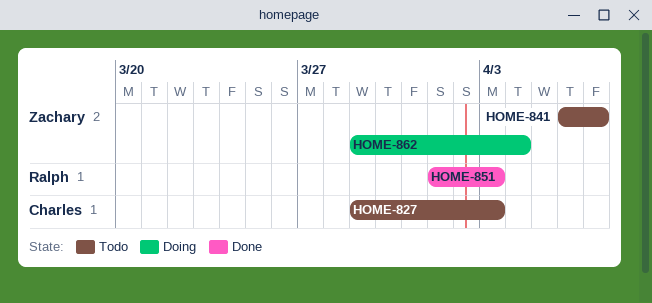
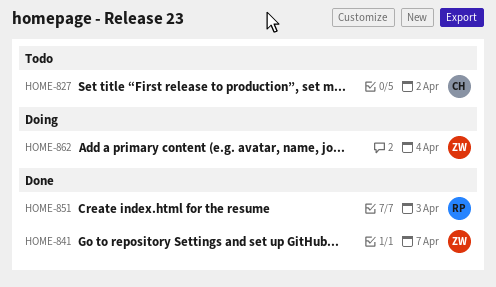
HOME-827, due: Apr 3 -> Apr 2
HOME-841, status: Todo -> Done

